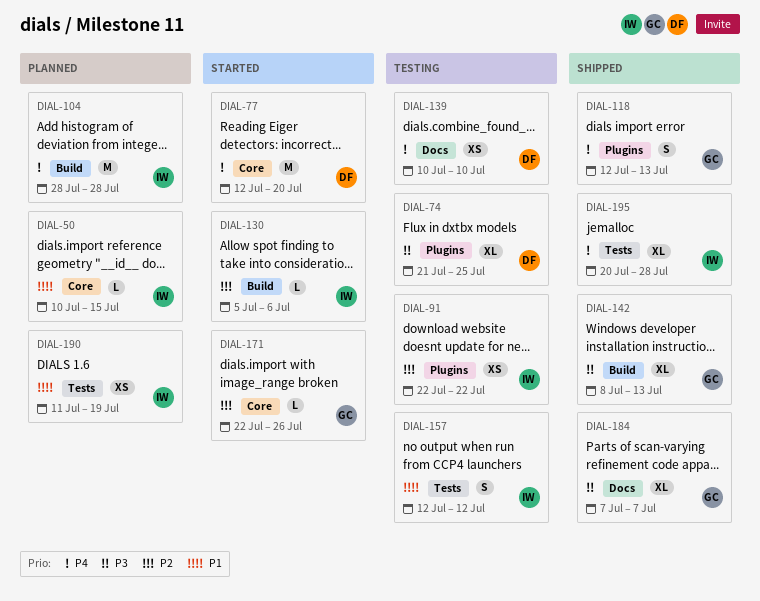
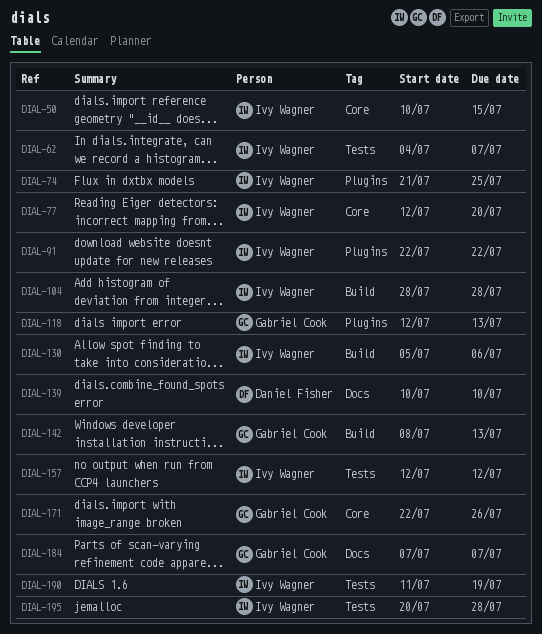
DIAL-62: none -> present
DIAL-74, owner: Daniel Fisher -> Ivy Wagner
DIAL-77, owner: Daniel Fisher -> Ivy Wagner

